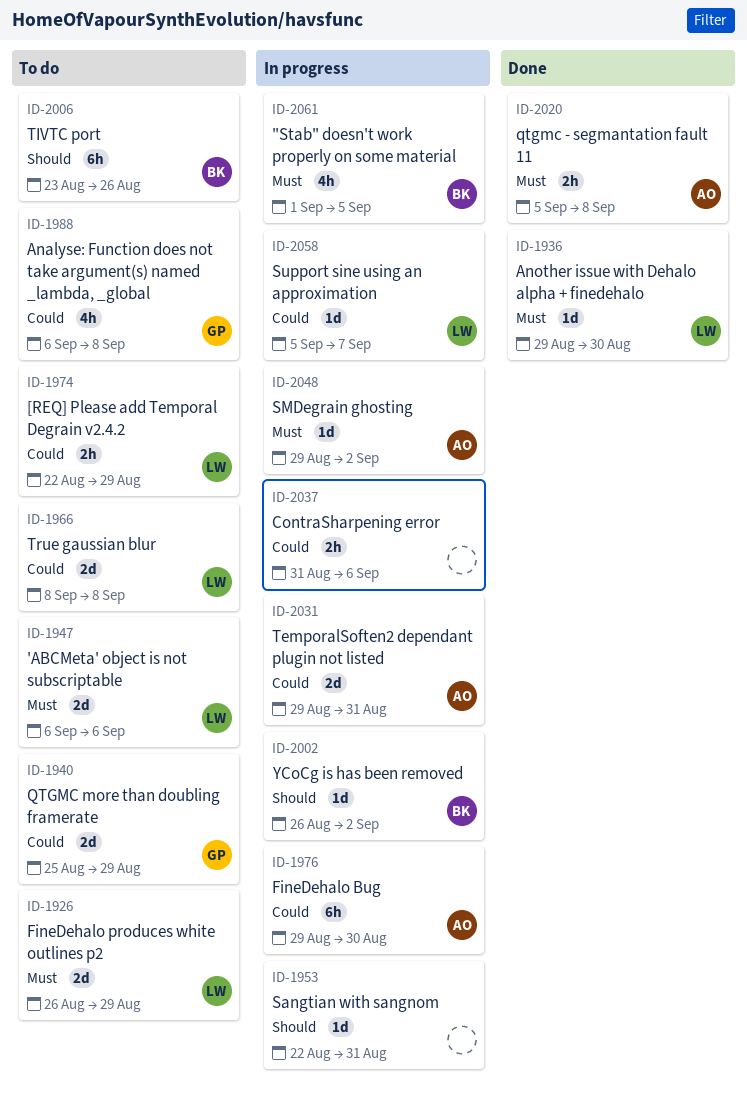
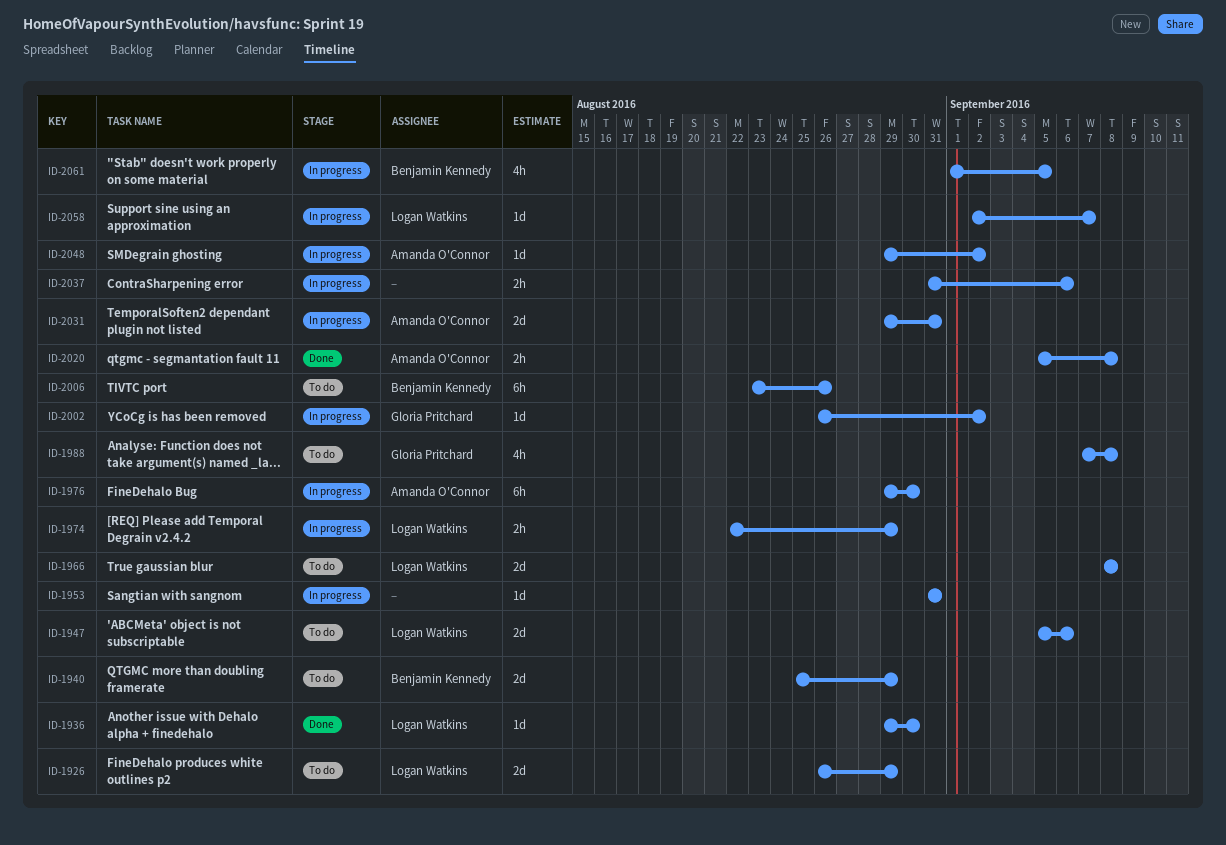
ID-1940, owner: Gloria Pritchard -> Benjamin Kennedy
ID-1947, start: Sep 6 -> Sep 5
ID-1953, start: Aug 22 -> Aug 31
ID-1974, status: To do -> In progress
ID-1988, start: Sep 6 -> Sep 7
ID-2002, owner: Benjamin Kennedy -> Gloria Pritchard
ID-2058, start: Sep 5 -> Sep 2

